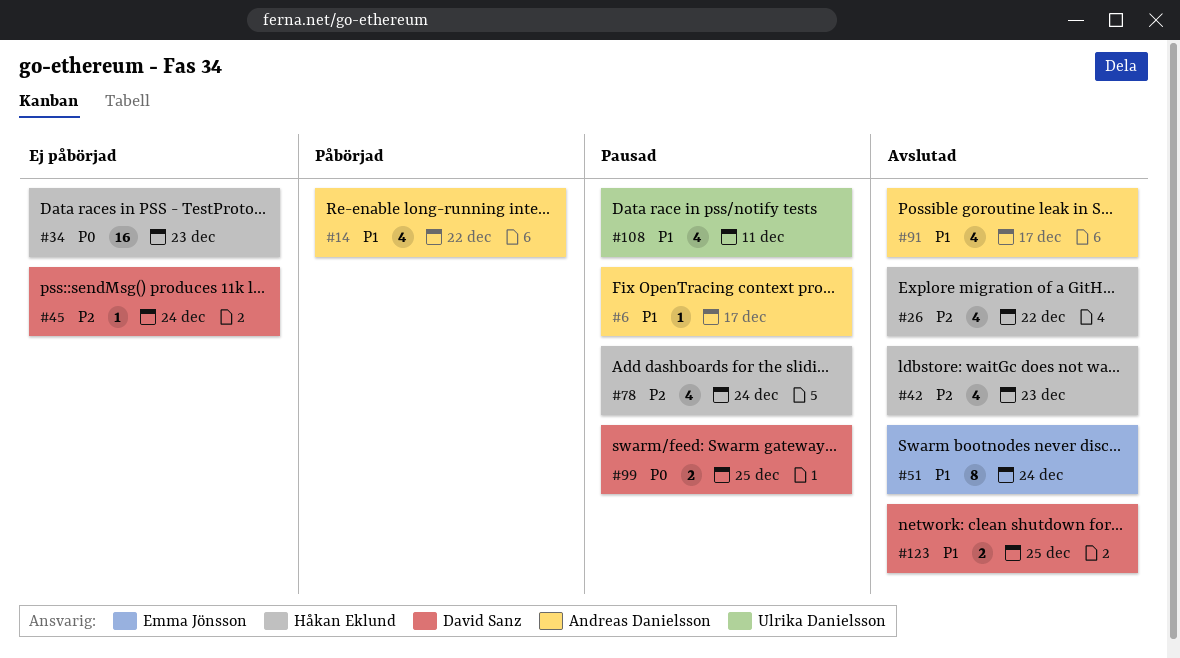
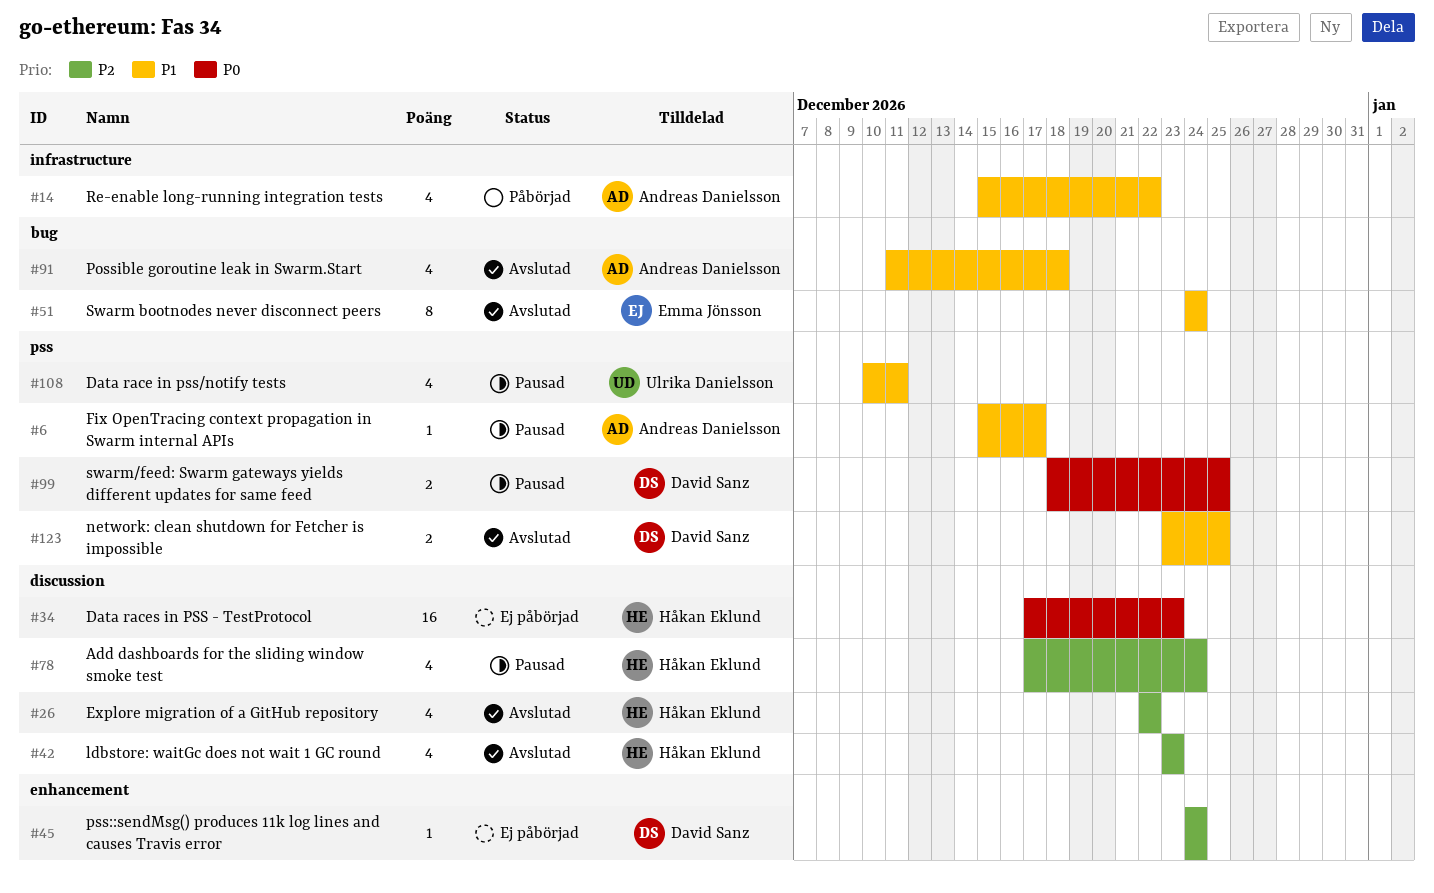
#91, due: Dec 17 -> Dec 18

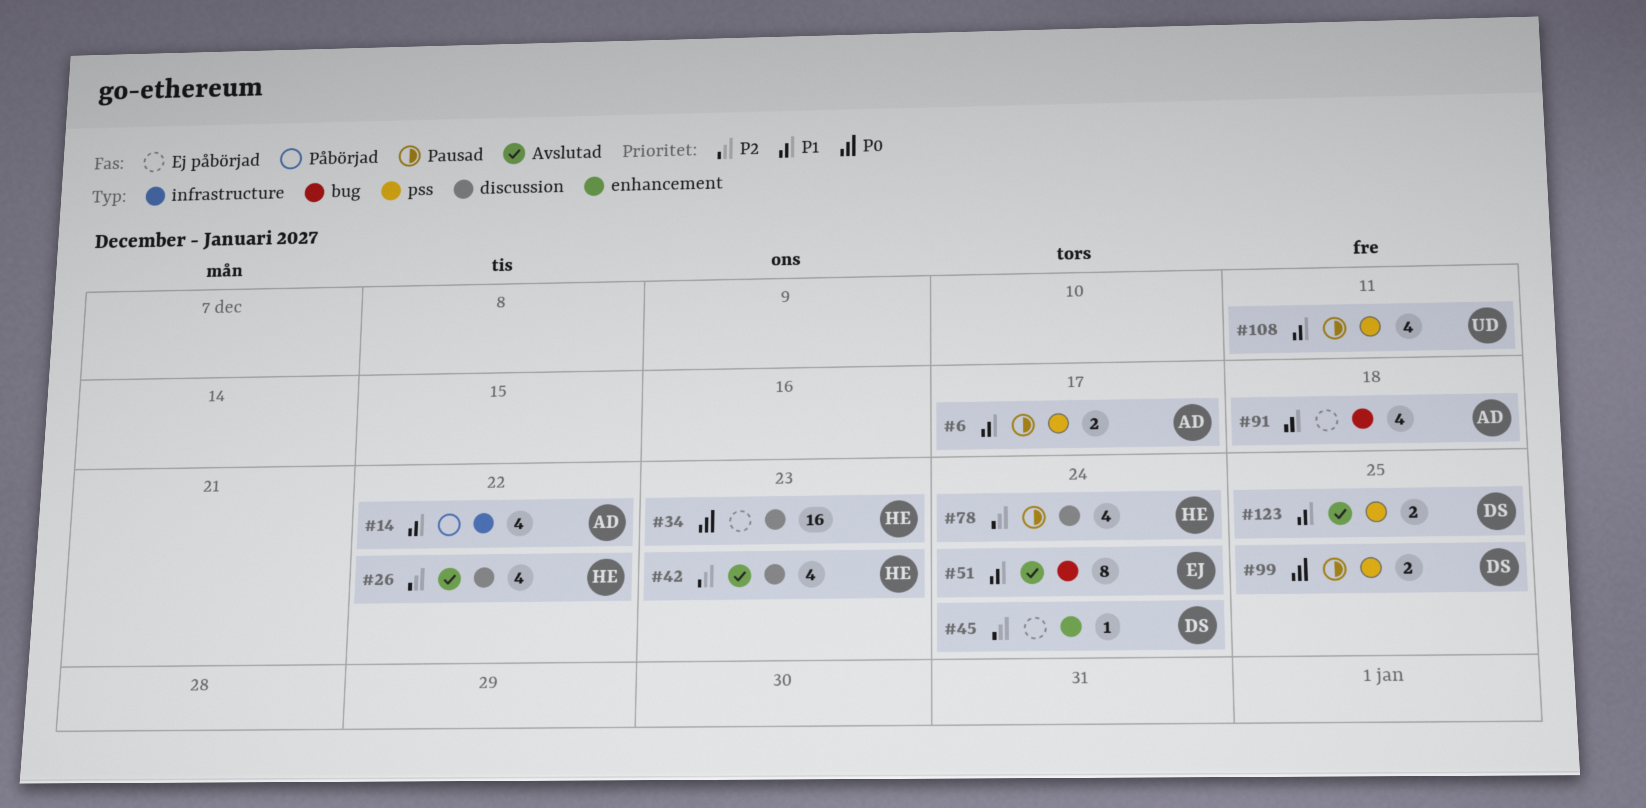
#6, estimate: 1 -> 2
#91, status: Avslutad -> Ej påbörjad

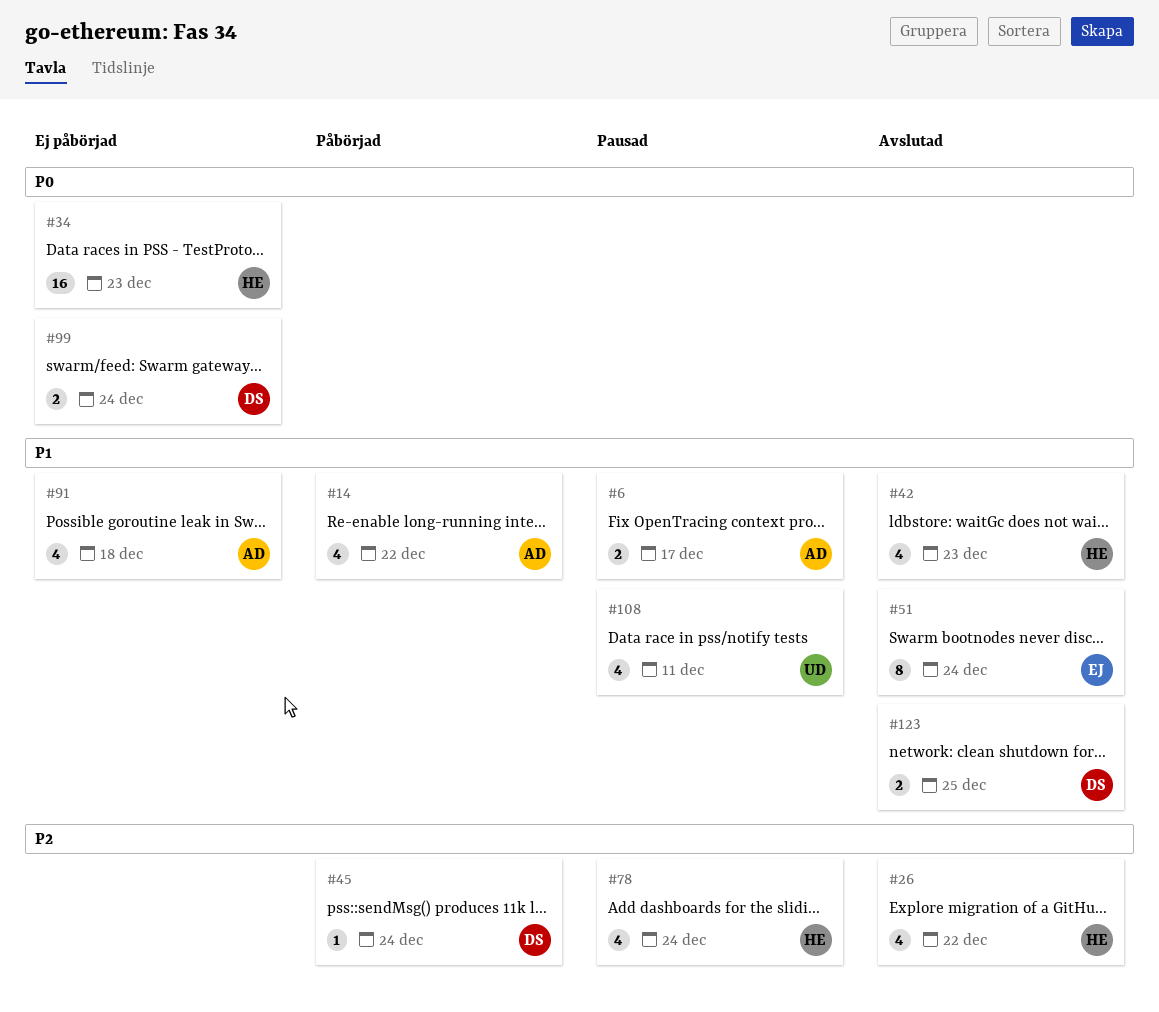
#42, priority: P2 -> P1
#45, status: Ej påbörjad -> Påbörjad
#99, status: Pausad -> Ej påbörjad
#99, due: Dec 25 -> Dec 24

